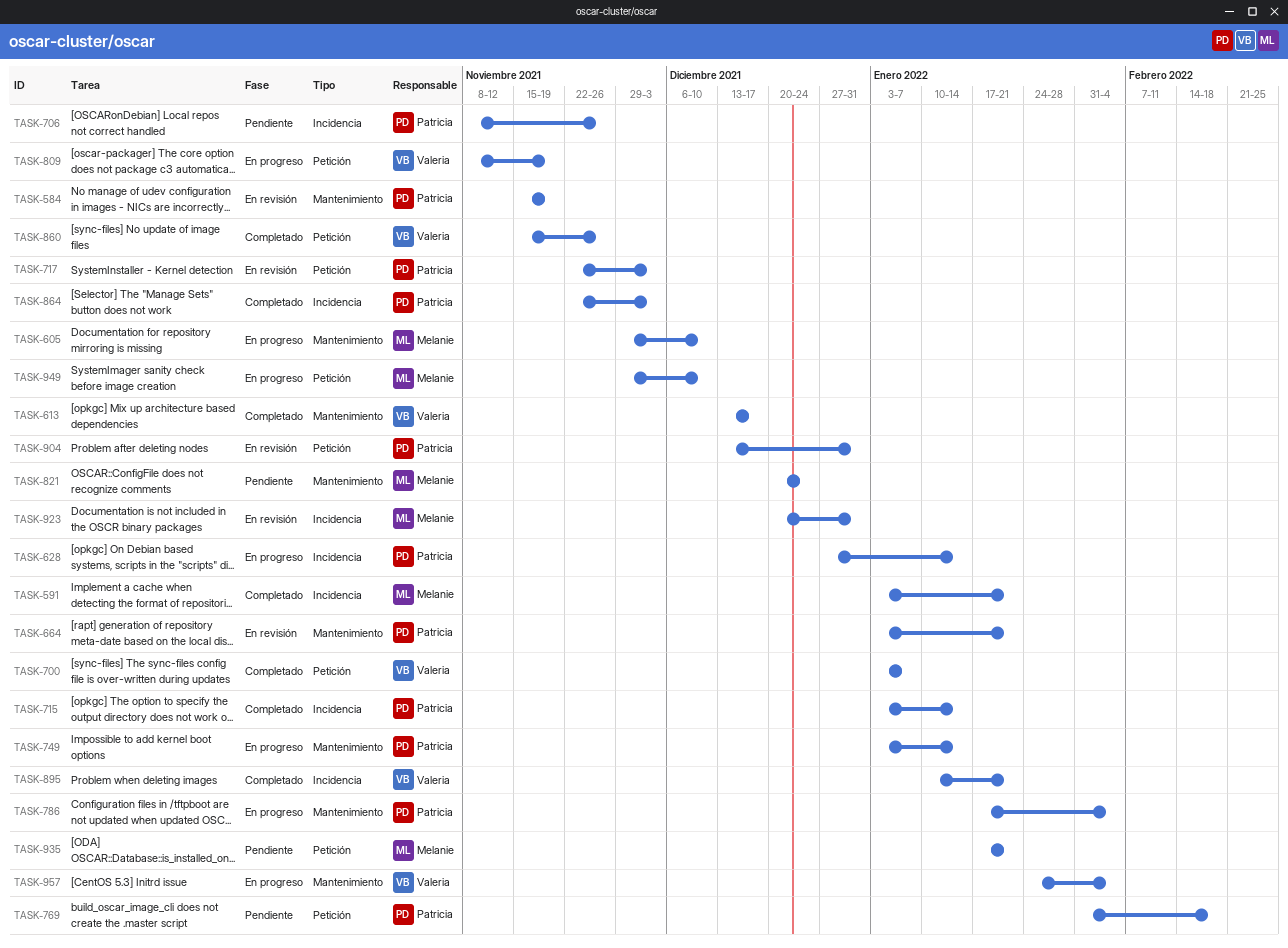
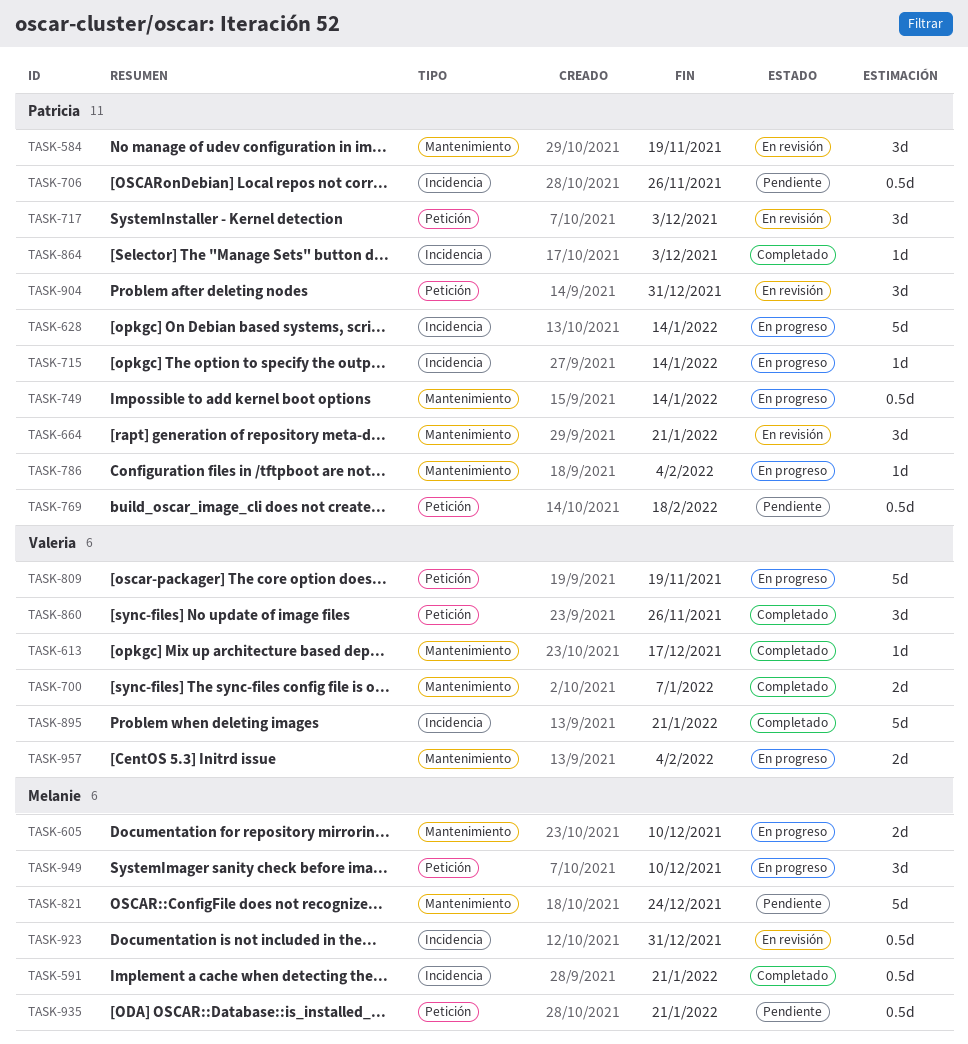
TASK-700, label: Petición -> Mantenimiento
TASK-715, status: Completado -> En progreso

